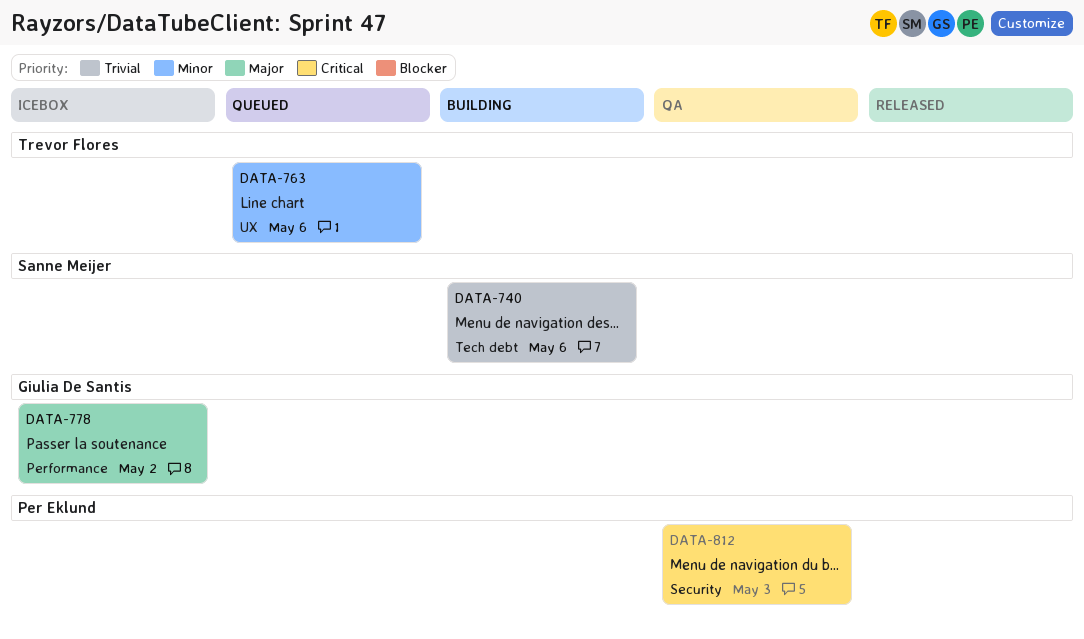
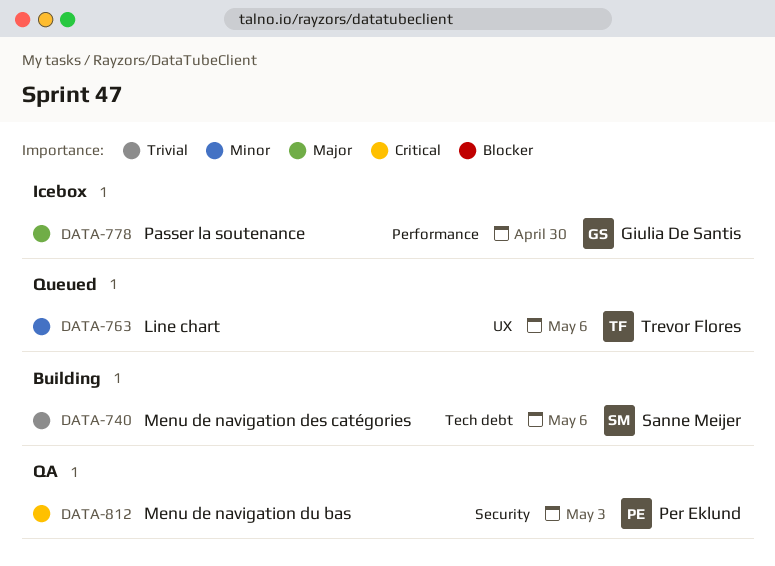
DATA-778, due: May 2 -> Apr 30

